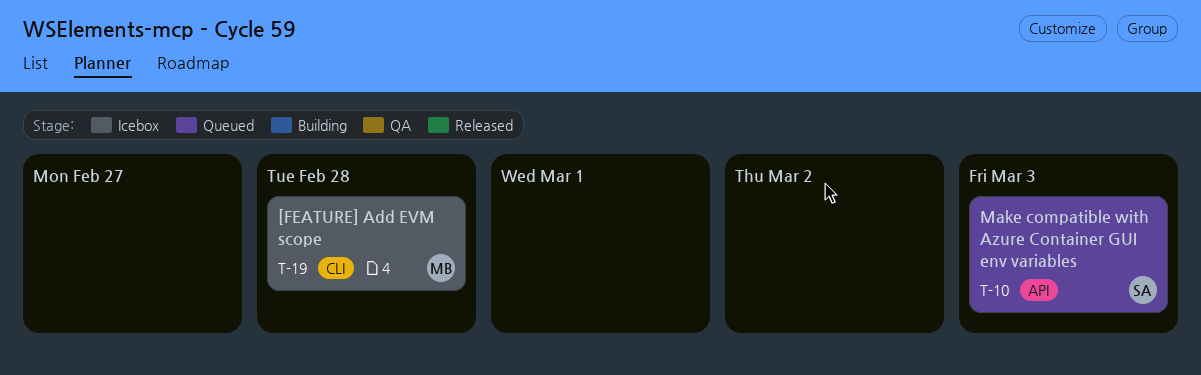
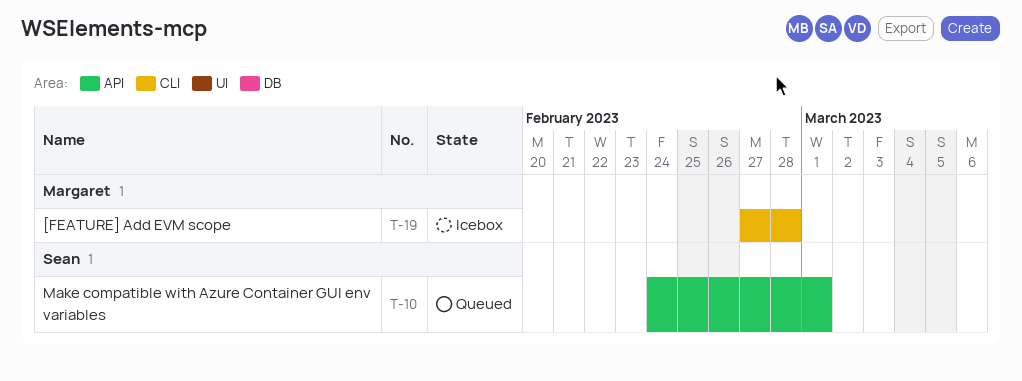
T-10, due: Mar 3 -> Mar 1

